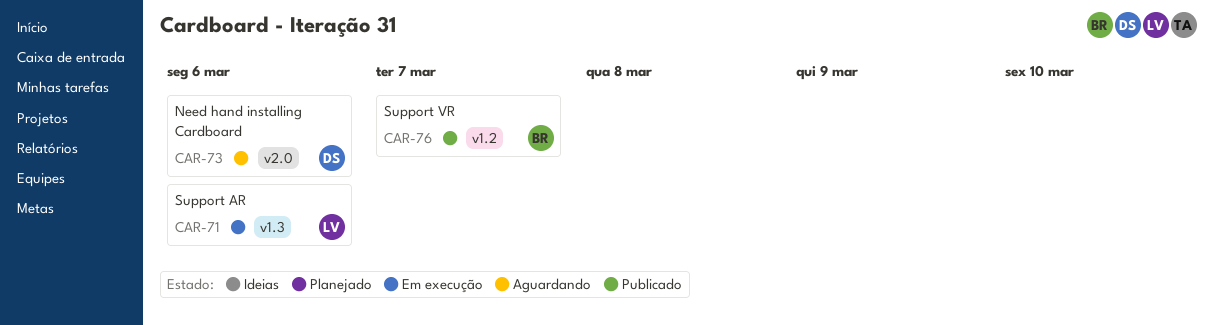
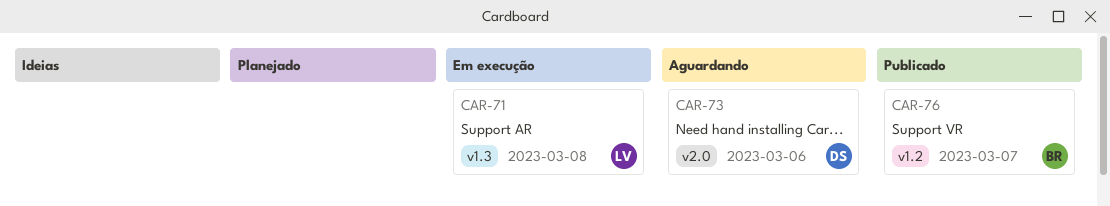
CAR-71, due: Mar 6 -> Mar 8

